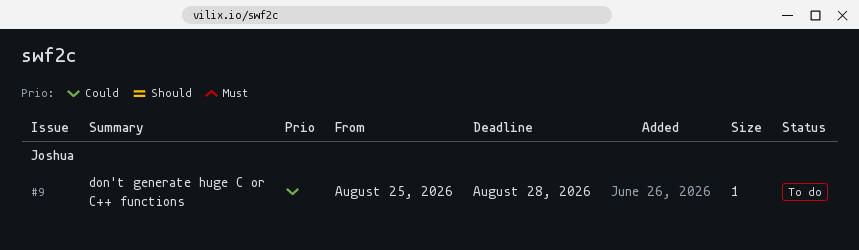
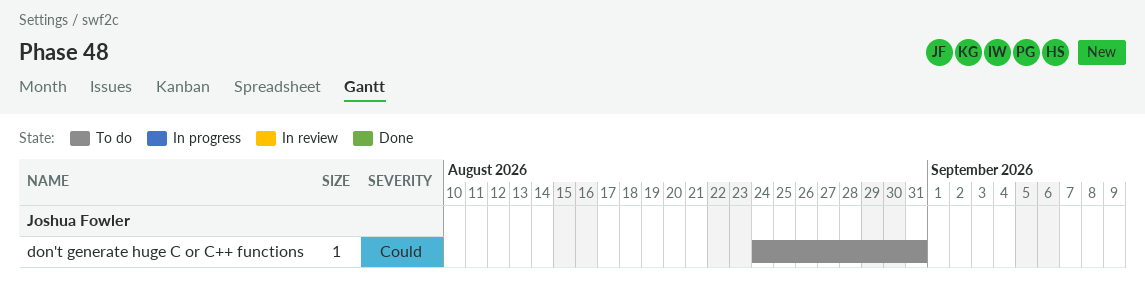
don't generate huge C or C++ functions, start: Aug 25 -> Aug 24
don't generate huge C or C++ functions, due: Aug 28 -> Aug 31

